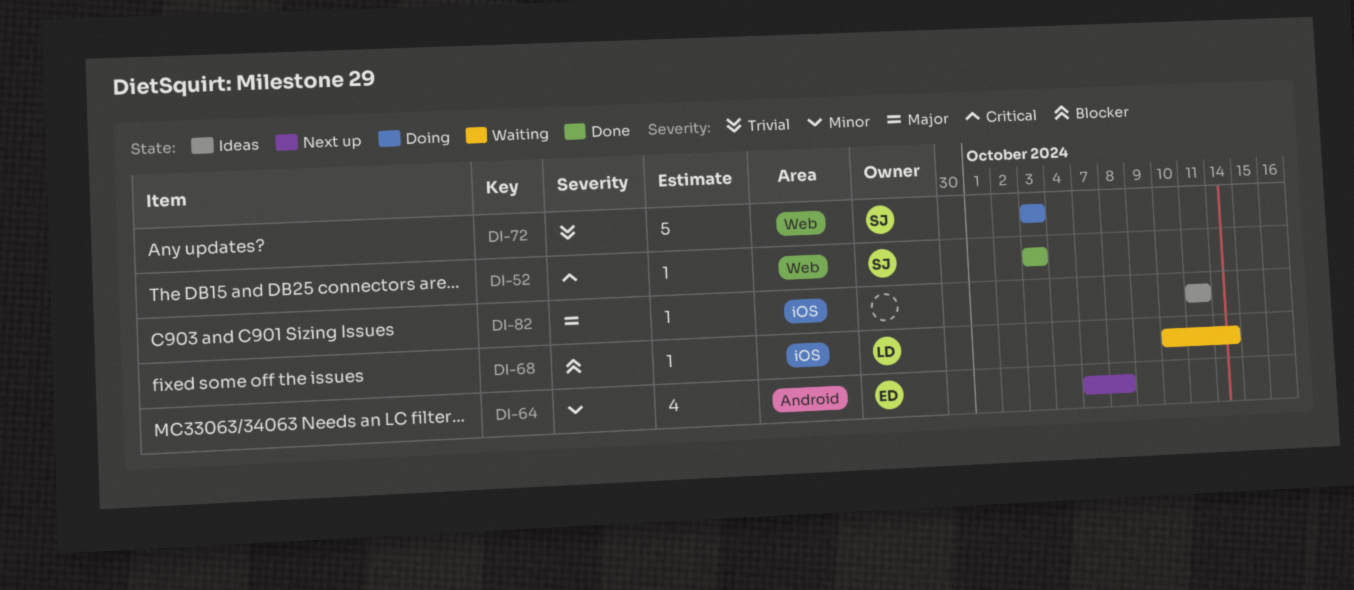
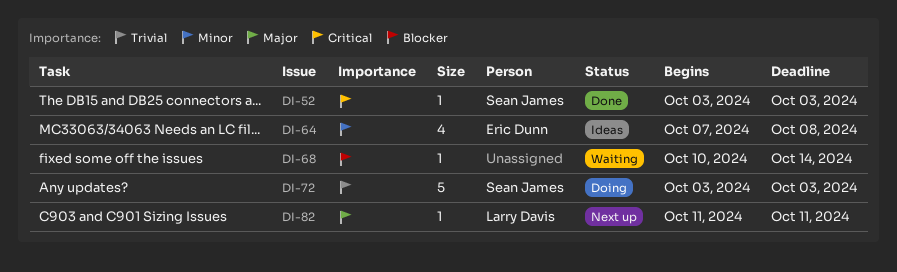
DI-64, status: Next up -> Ideas
DI-68, owner: Larry Davis -> none
DI-82, status: Ideas -> Next up
DI-82, owner: none -> Larry Davis

